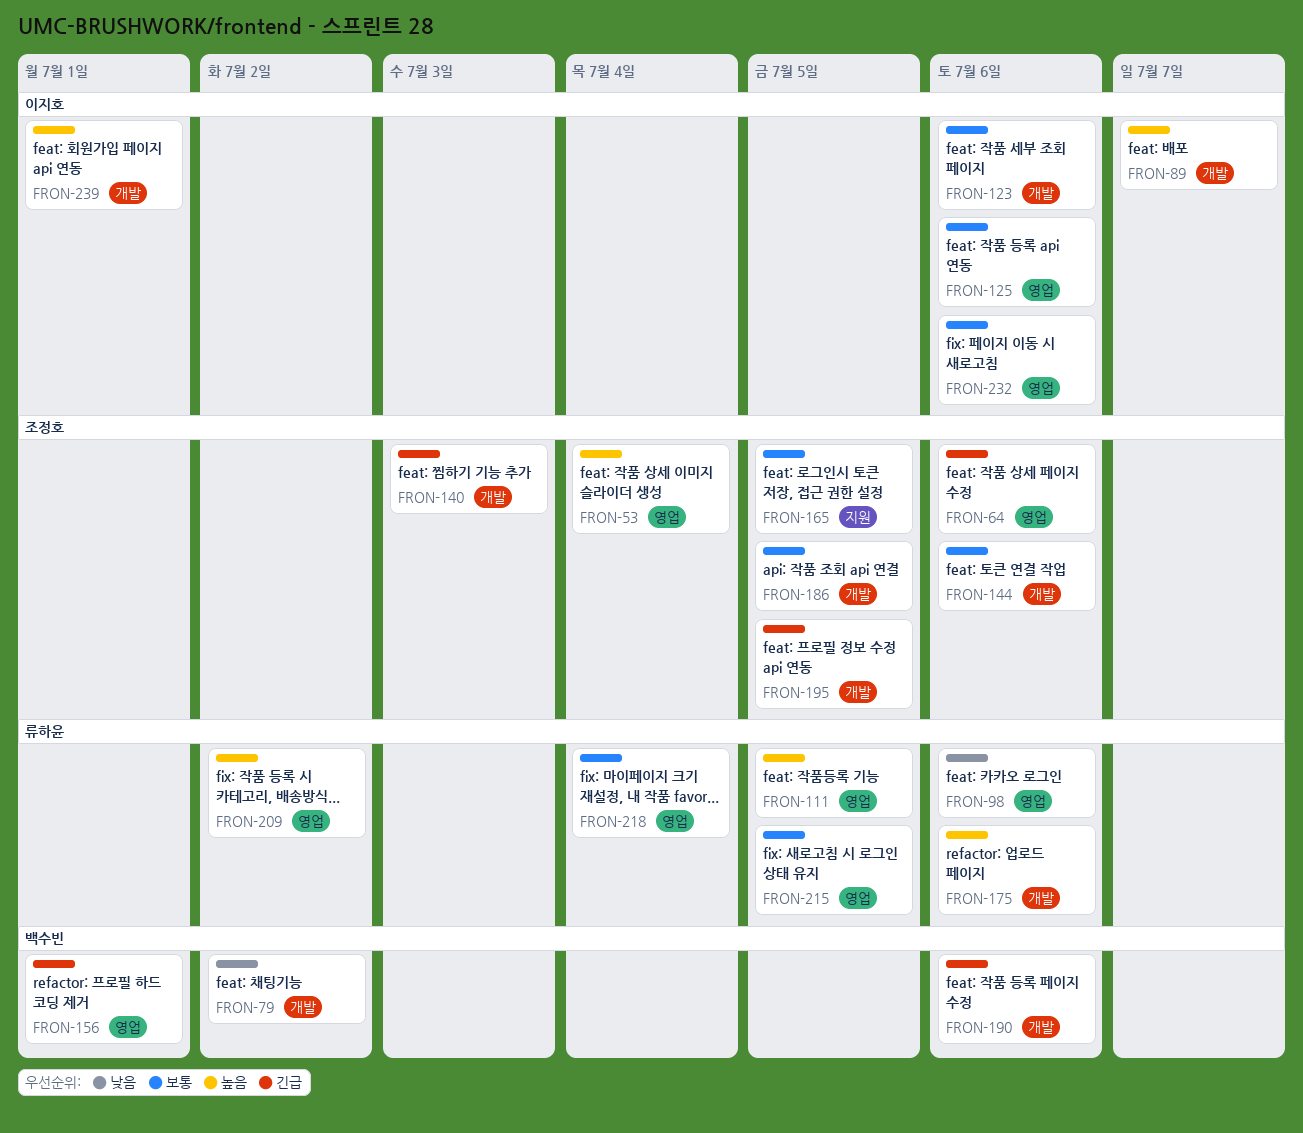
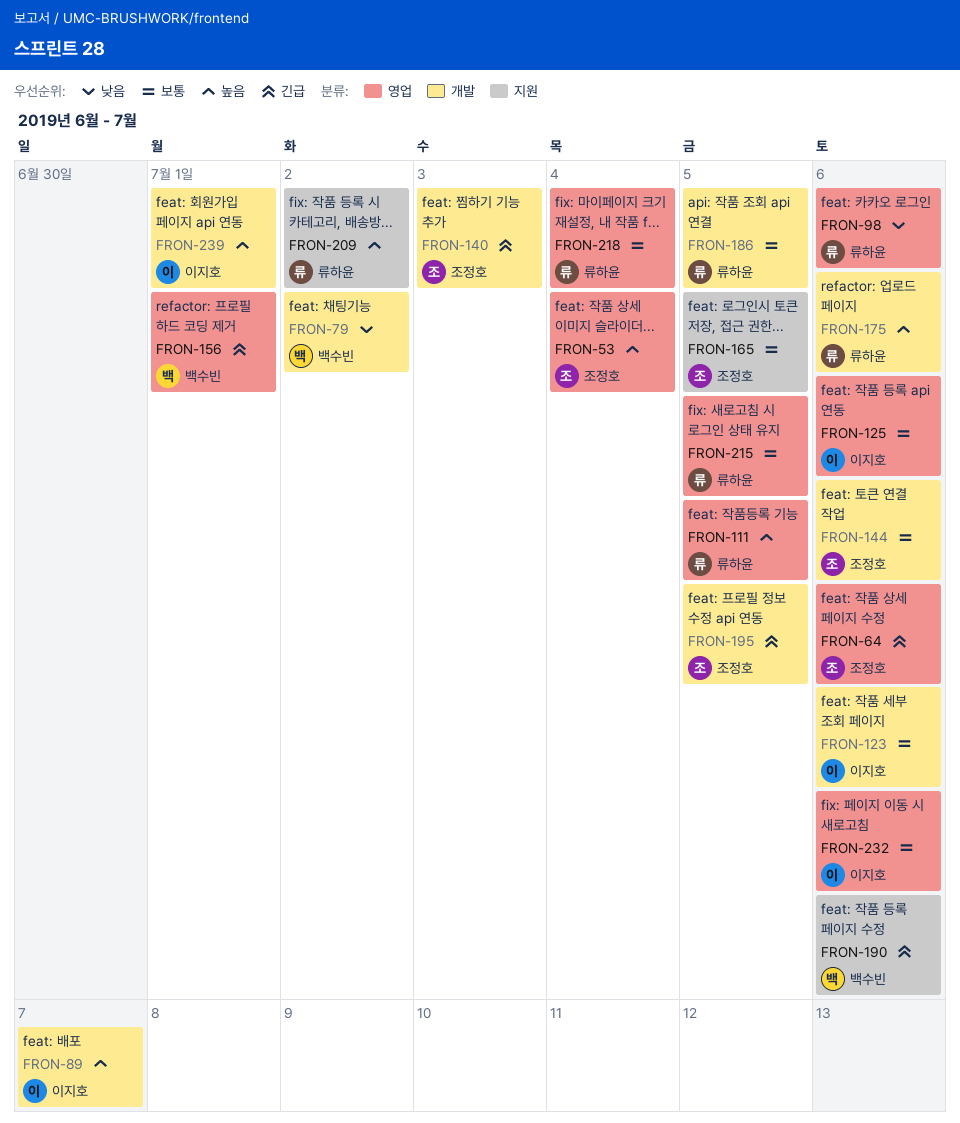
FRON-186, owner: 조정호 -> 류하윤
FRON-190, label: 개발 -> 지원
FRON-209, label: 영업 -> 지원

